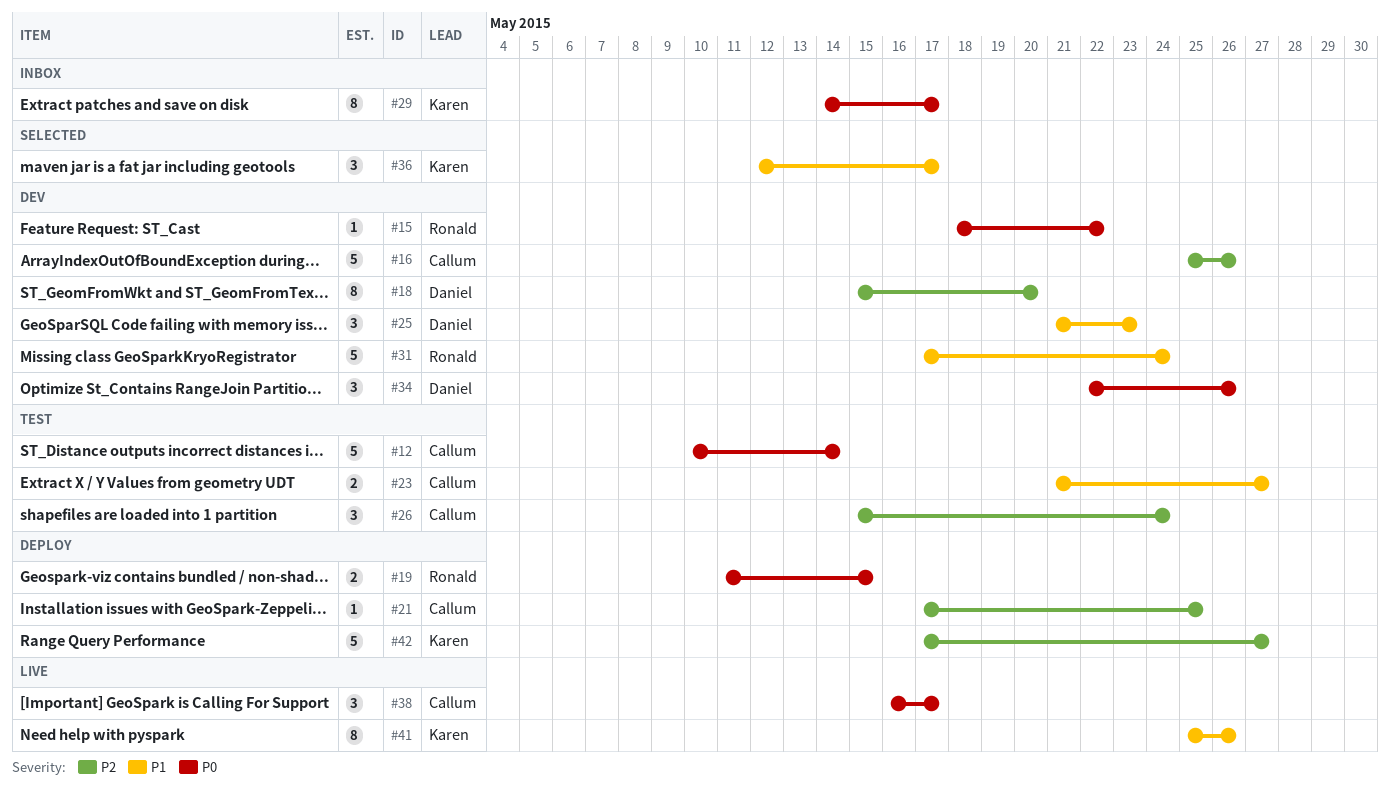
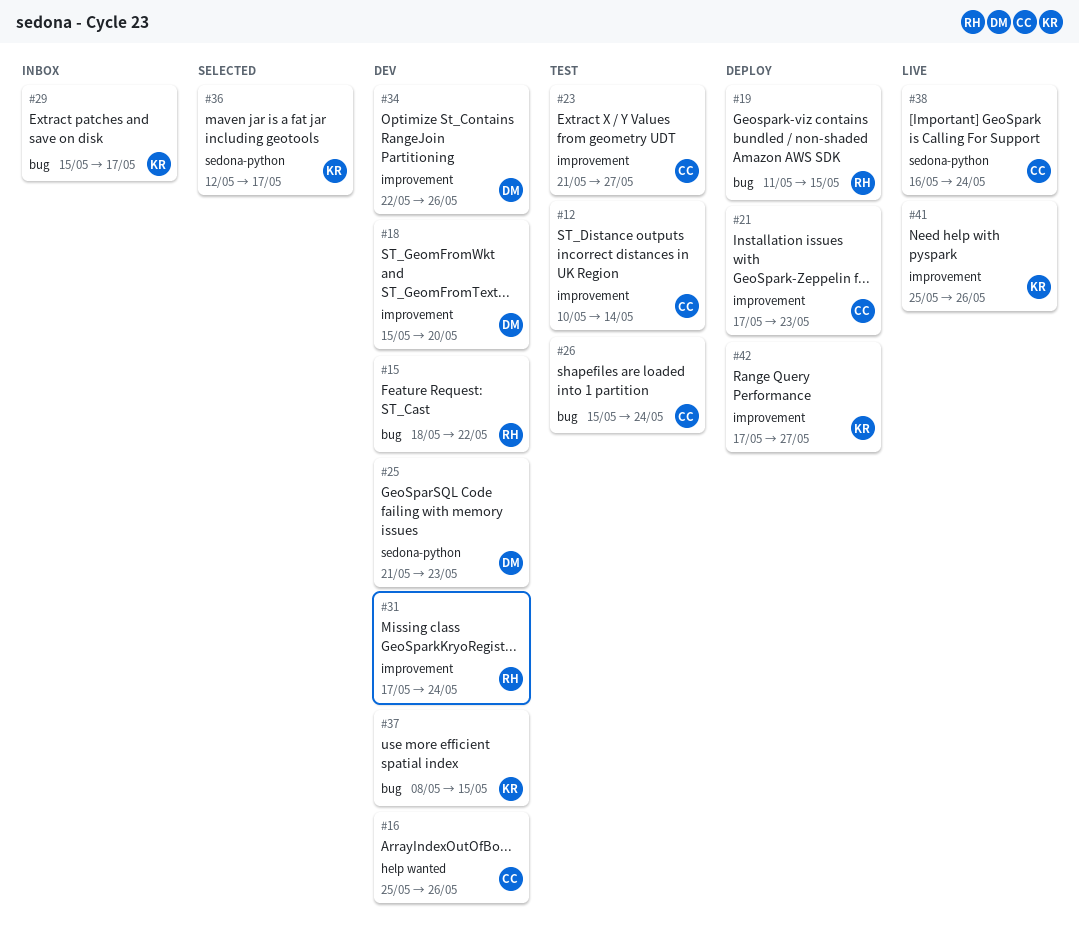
#21, due: May 25 -> May 23
#29, start: May 14 -> May 15
#37: none -> present
#38, due: May 17 -> May 24

